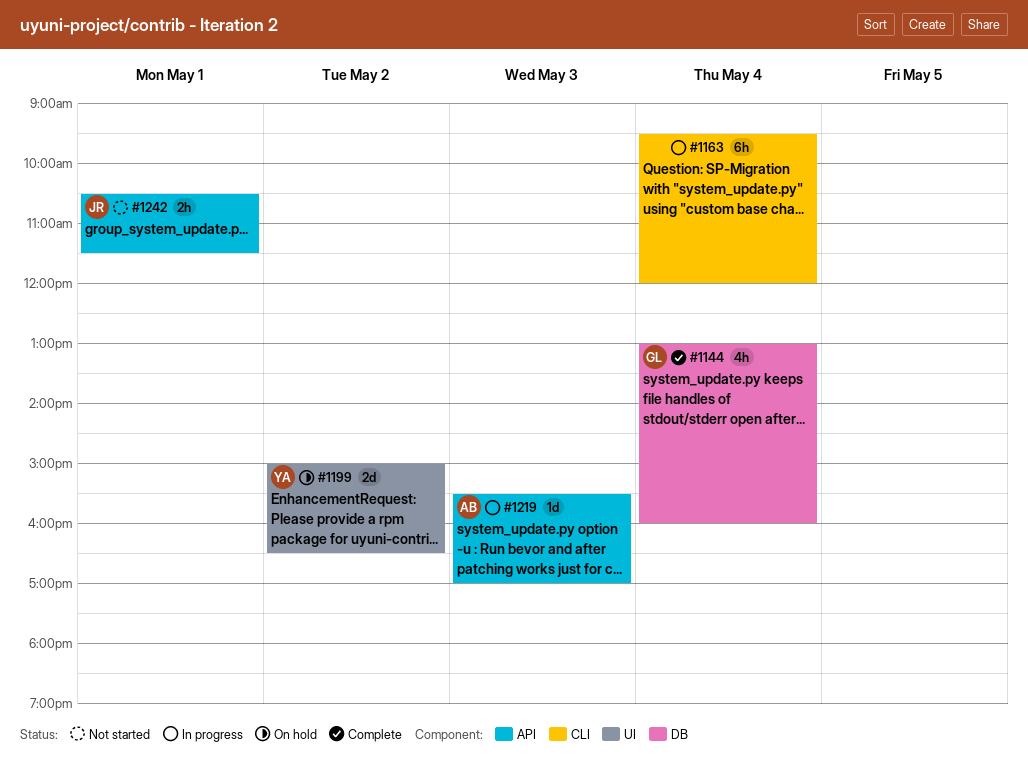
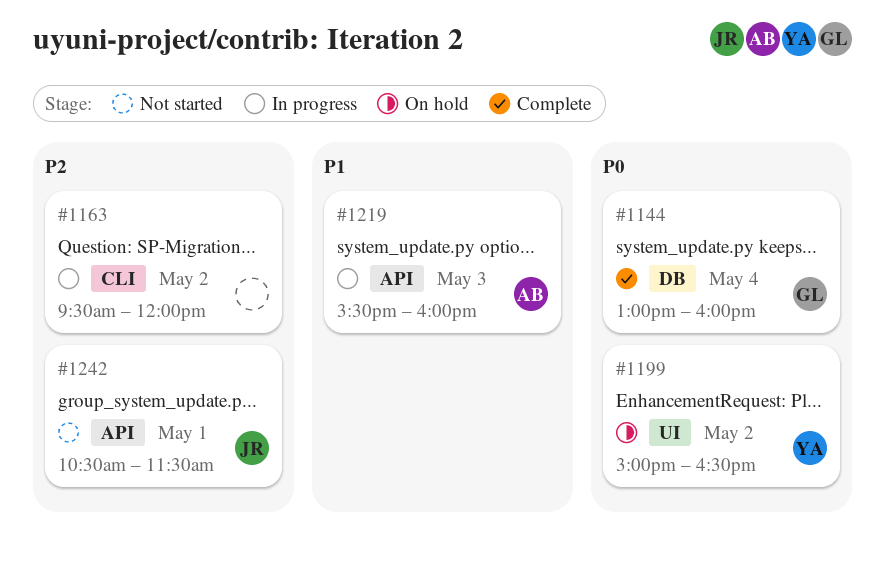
#1163, day: May 4 -> May 2
#1219, ends: 17:00 -> 16:00

